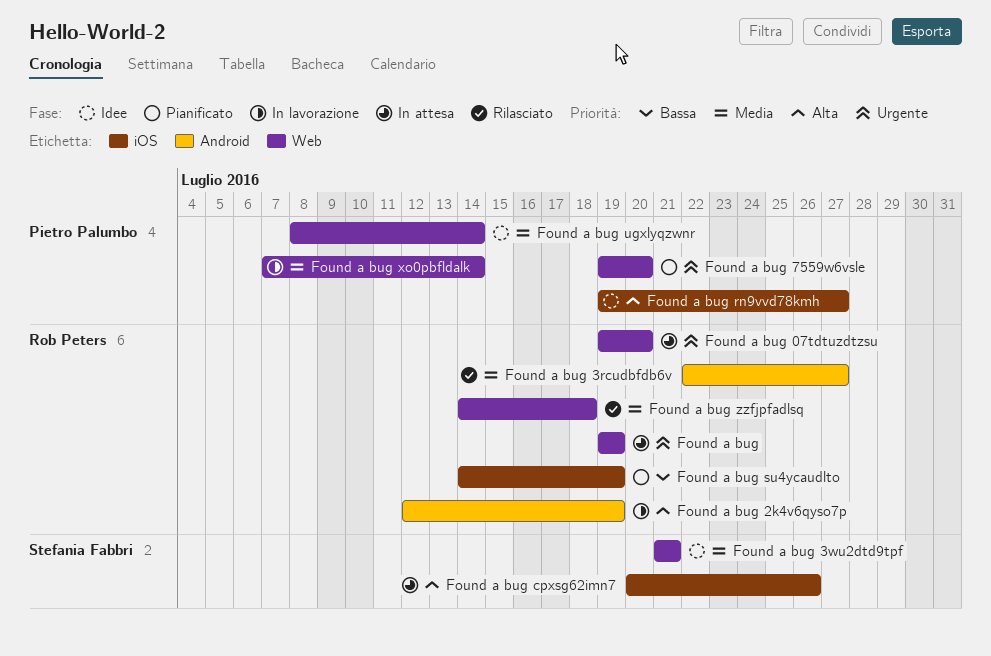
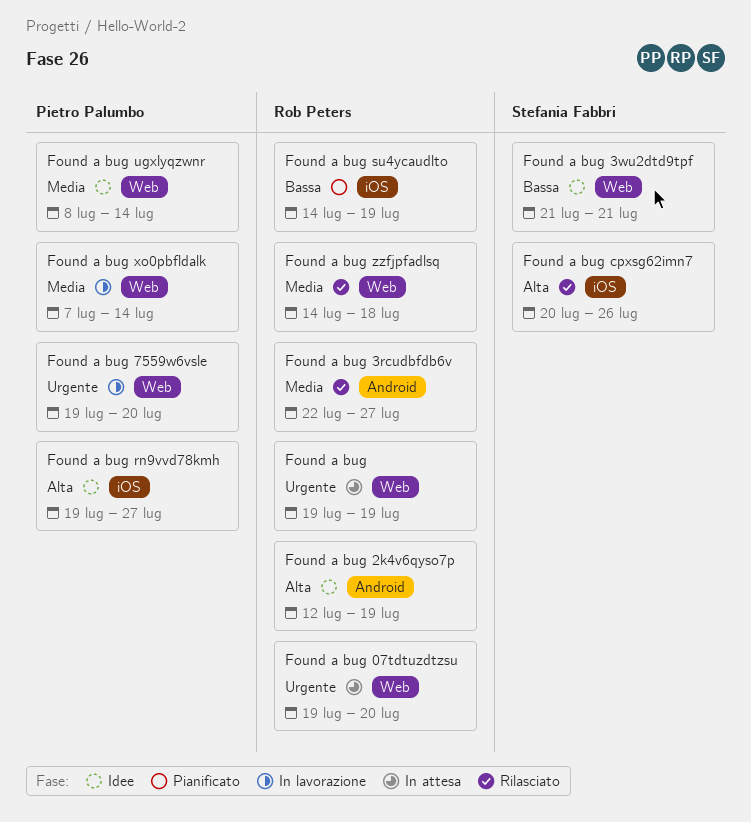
Found a bug 2k4v6qyso7p, status: In lavorazione -> Idee
Found a bug 3wu2dtd9tpf, priority: Media -> Bassa
Found a bug 7559w6vsle, status: Pianificato -> In lavorazione
Found a bug cpxsg62imn7, status: In attesa -> Rilasciato

